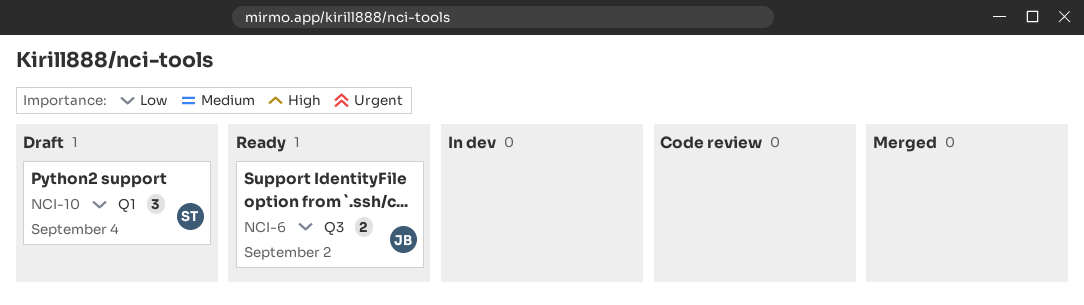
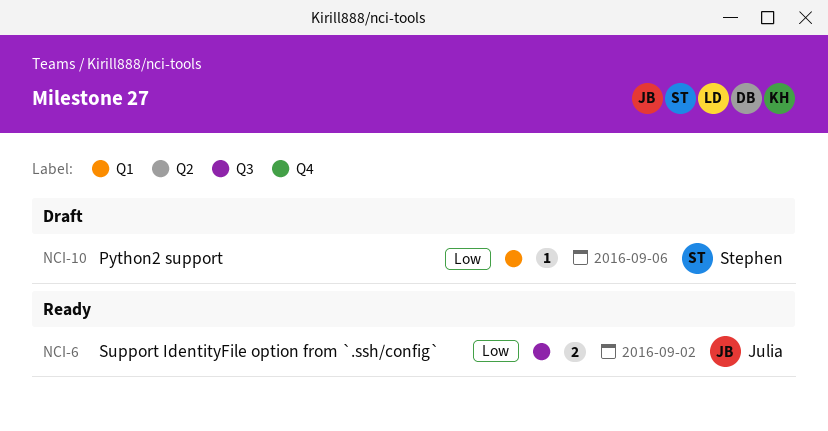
NCI-10, estimate: 3 -> 1
NCI-10, due: Sep 4 -> Sep 6

